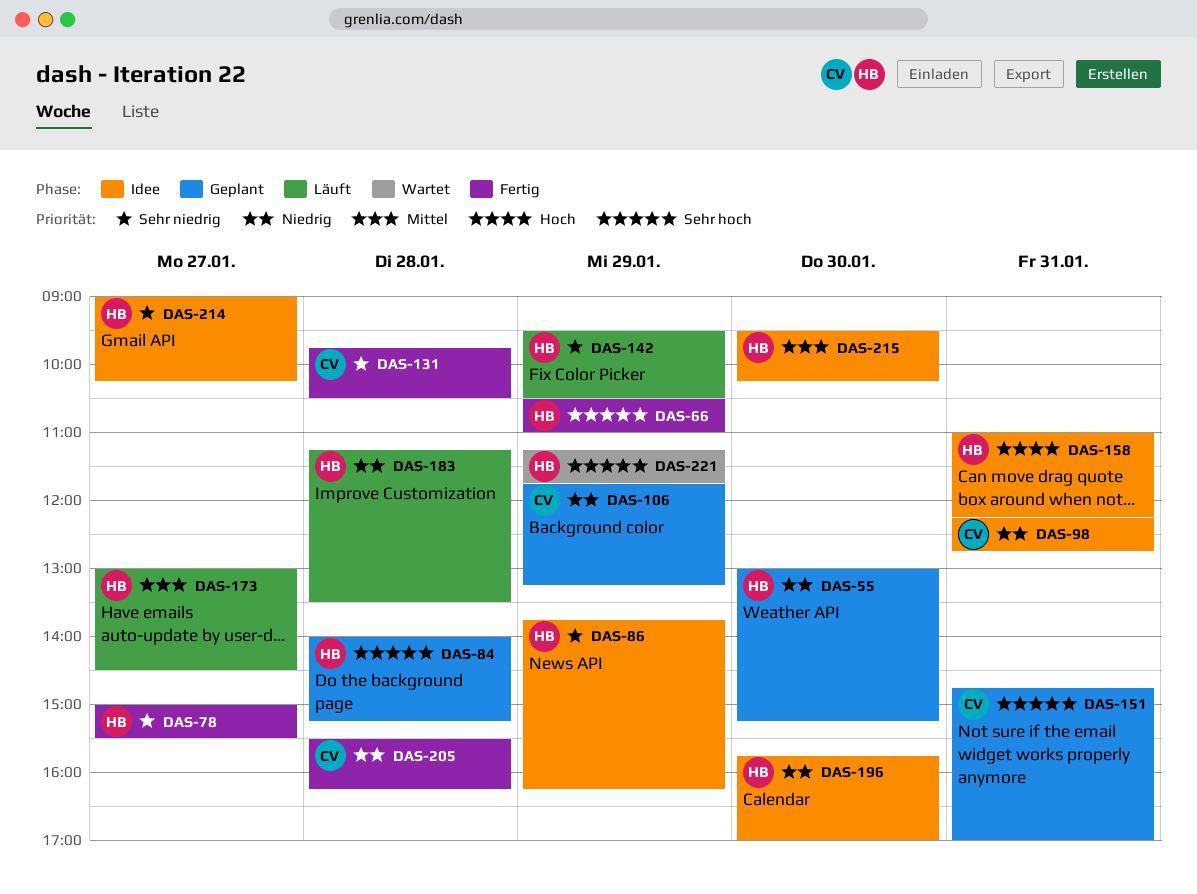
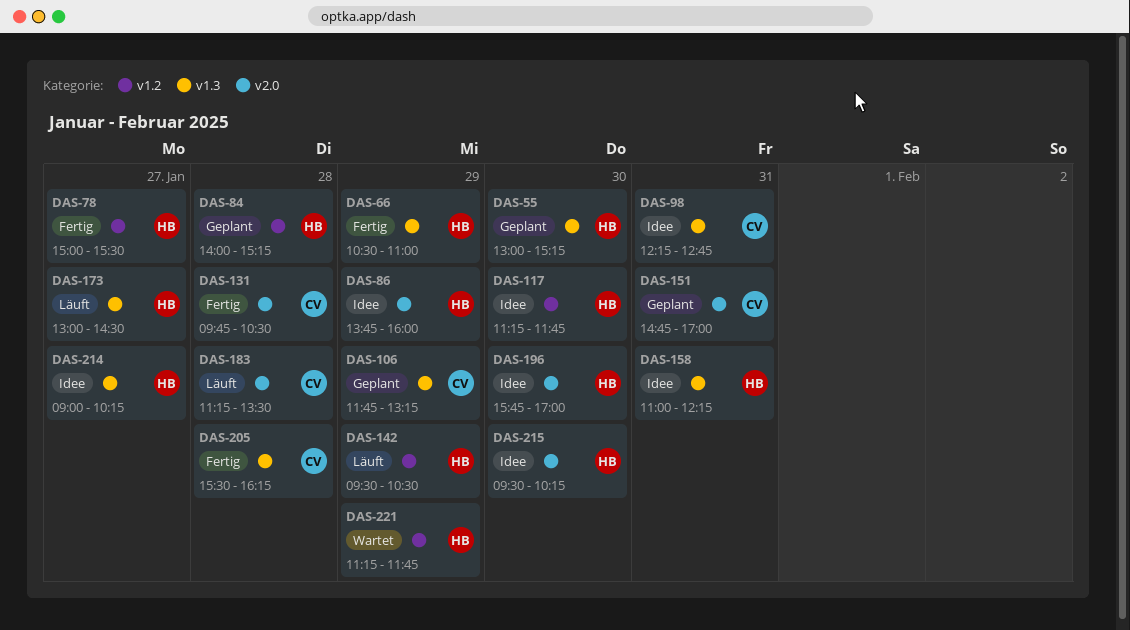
DAS-86, ends: 16:15 -> 16:00
DAS-117: none -> present
DAS-183, owner: HB -> CV

